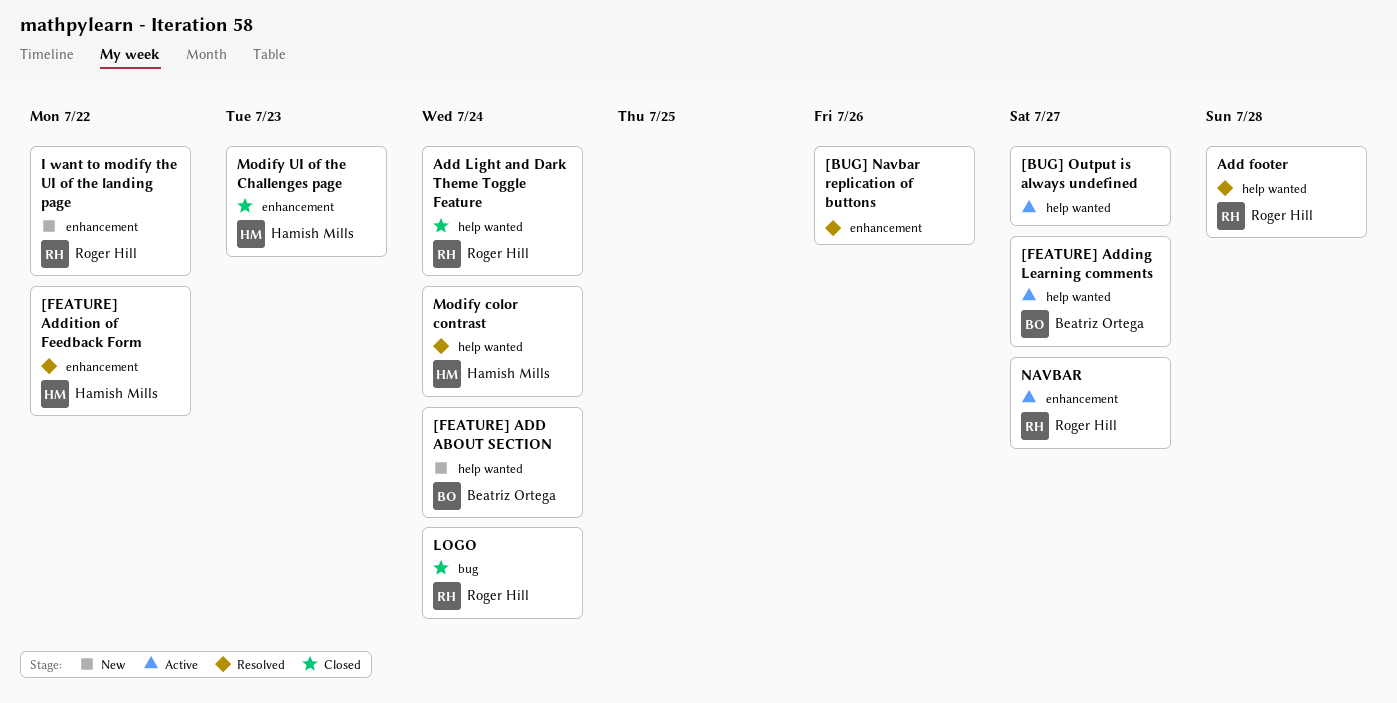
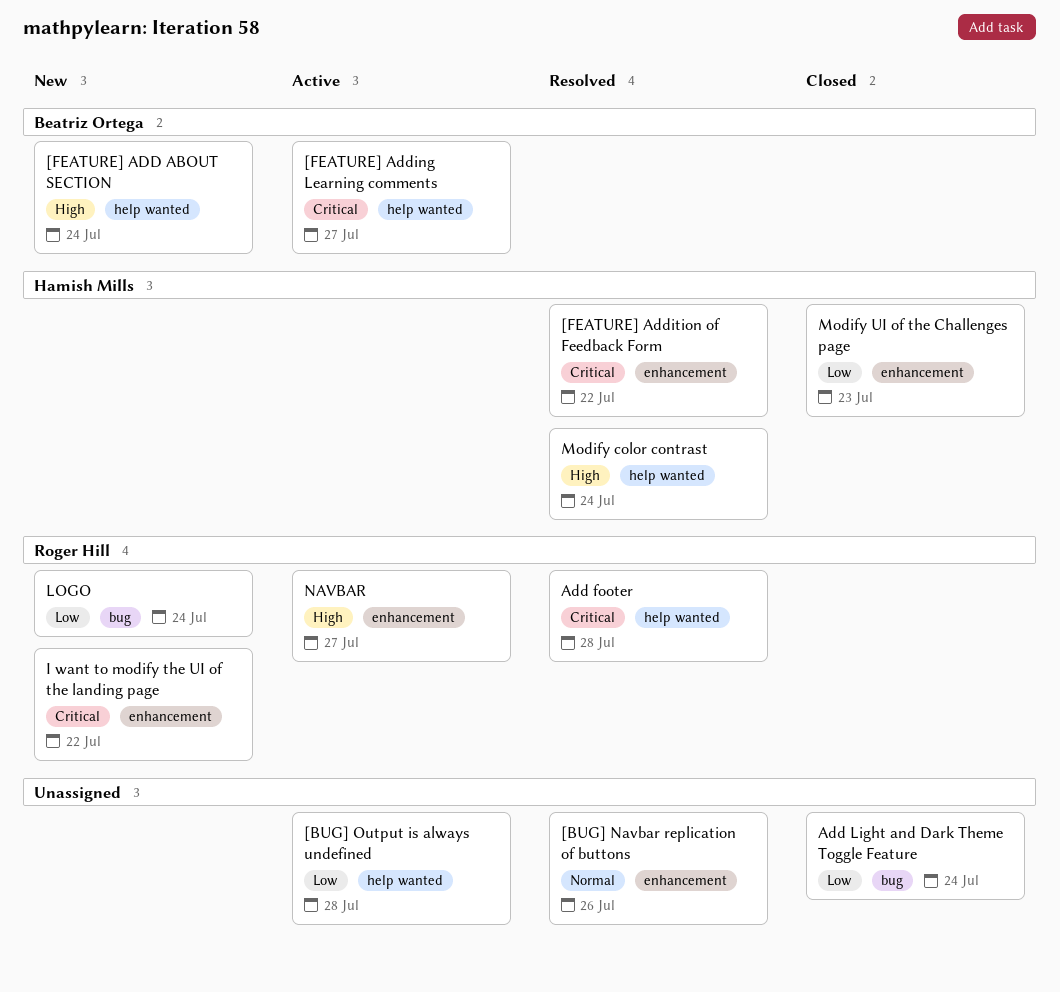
[BUG] Output is always undefined, due: Jul 27 -> Jul 28
Add Light and Dark Theme Toggle Feature, owner: Roger Hill -> none
Add Light and Dark Theme Toggle Feature, label: help wanted -> bug
LOGO, status: Closed -> New

